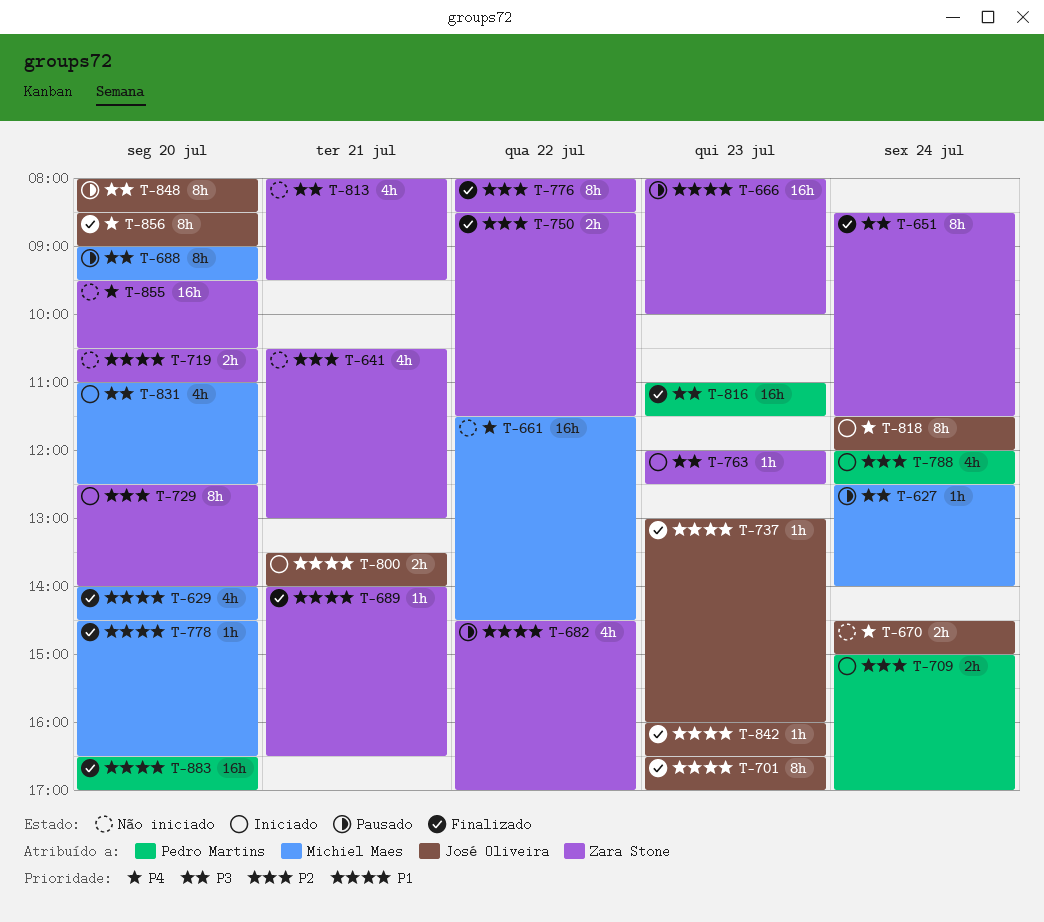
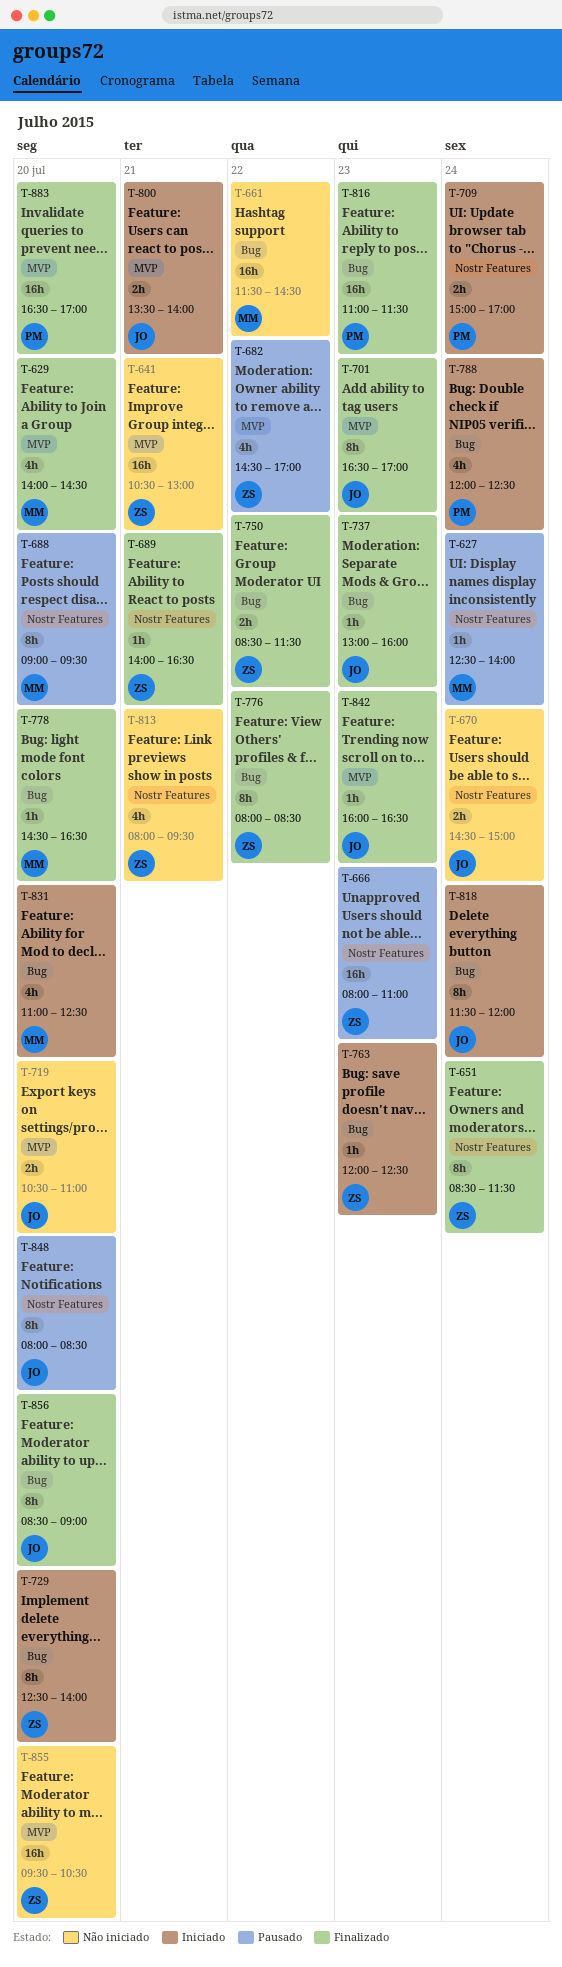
T-641, estimate: 4h -> 16h
T-666, ends: 10:00 -> 11:00
T-719, owner: Zara Stone -> José Oliveira

